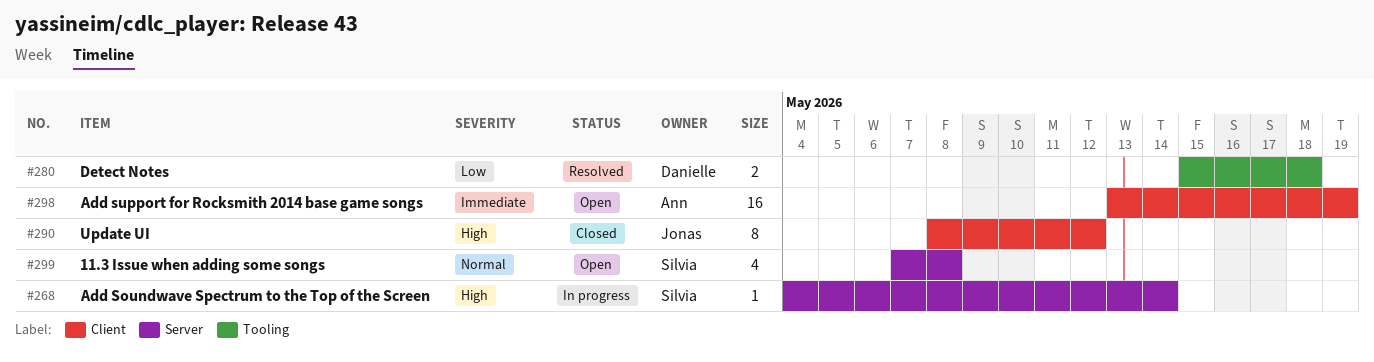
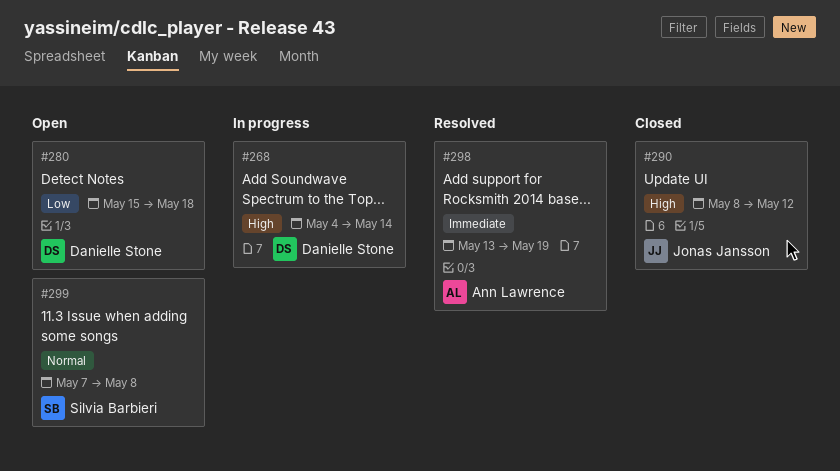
#268, owner: Silvia Barbieri -> Danielle Stone
#280, status: Resolved -> Open
#298, status: Open -> Resolved

